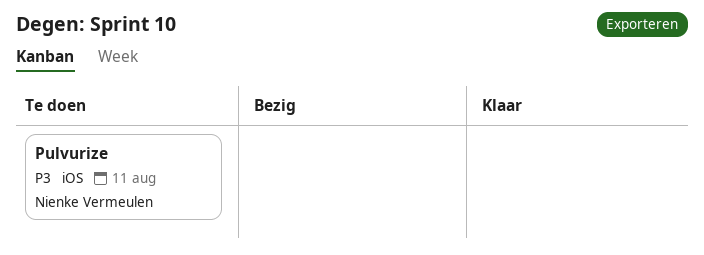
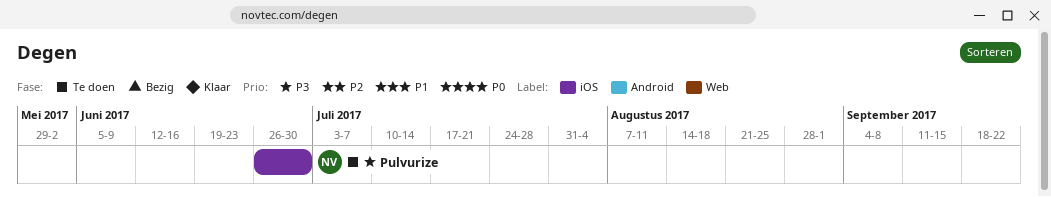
Pulvurize, due: Aug 11 -> Jun 30

